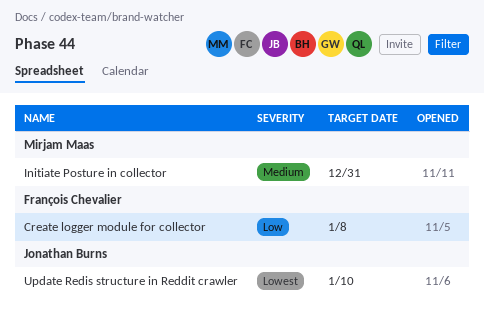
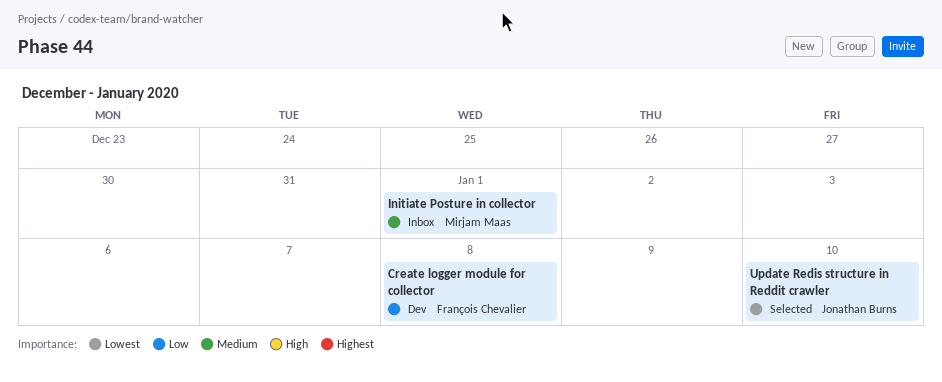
Initiate Posture in collector, due: Dec 31 -> Jan 1

